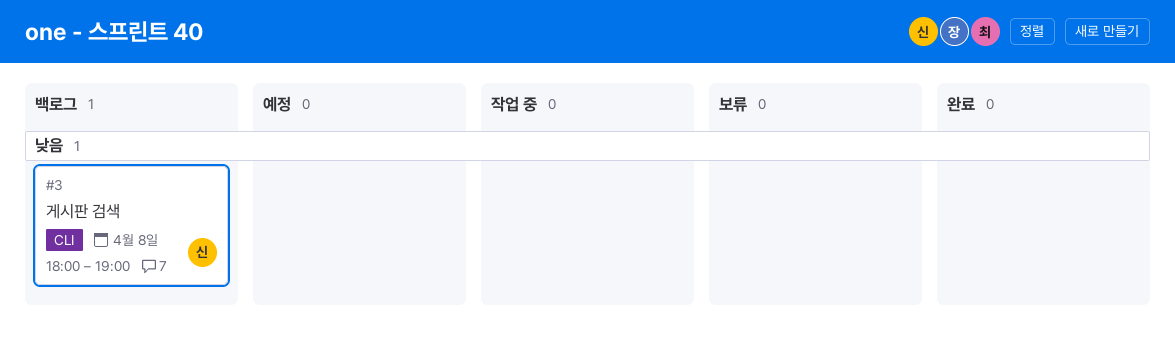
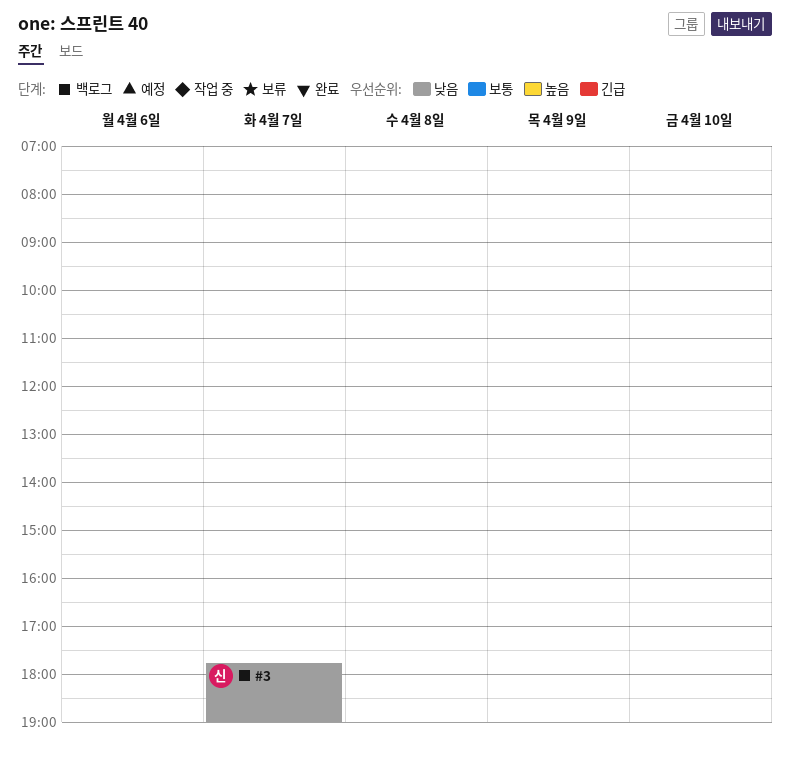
#3, day: Apr 8 -> Apr 7
#3, begins: 18:00 -> 17:45

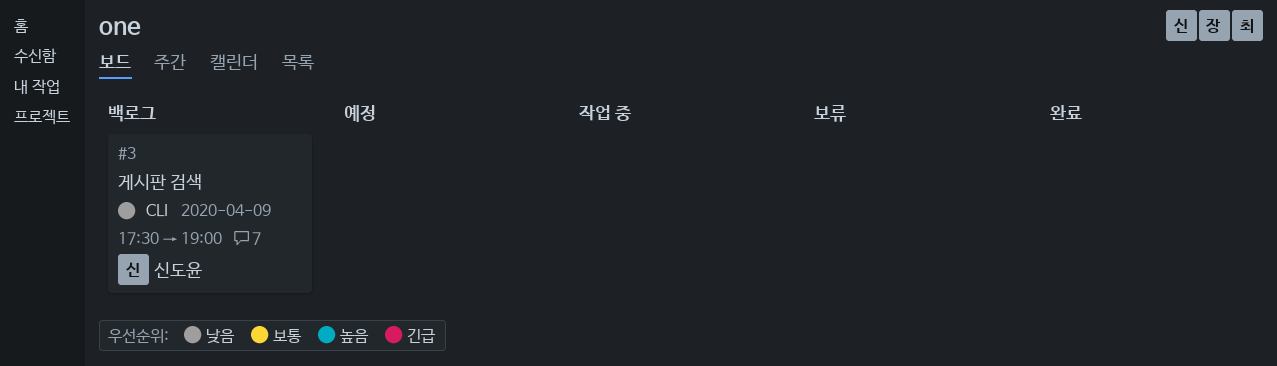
#3, day: Apr 7 -> Apr 9
#3, begins: 17:45 -> 17:30

